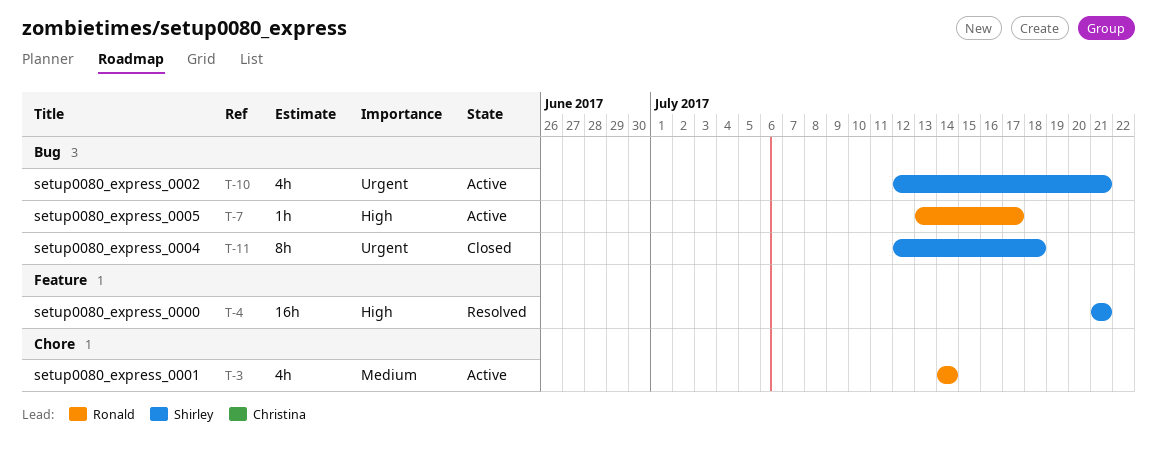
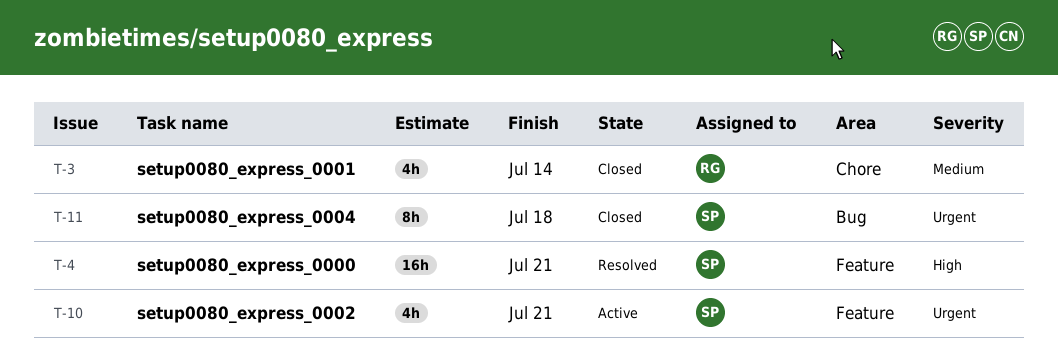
T-3, status: Active -> Closed
T-7: present -> none
T-10, label: Bug -> Feature

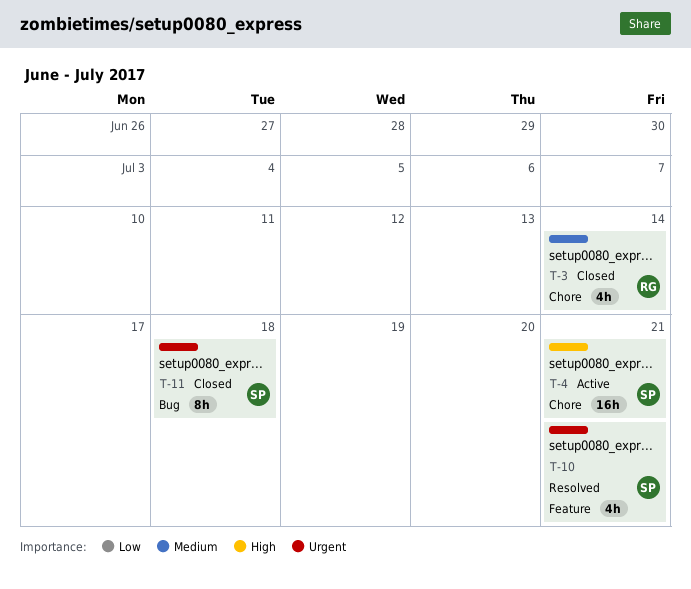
T-4, status: Resolved -> Active
T-4, label: Feature -> Chore
T-10, status: Active -> Resolved

